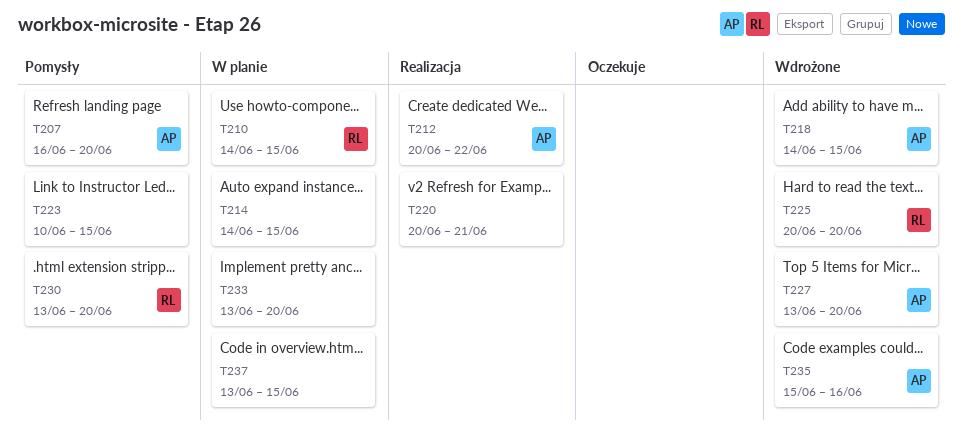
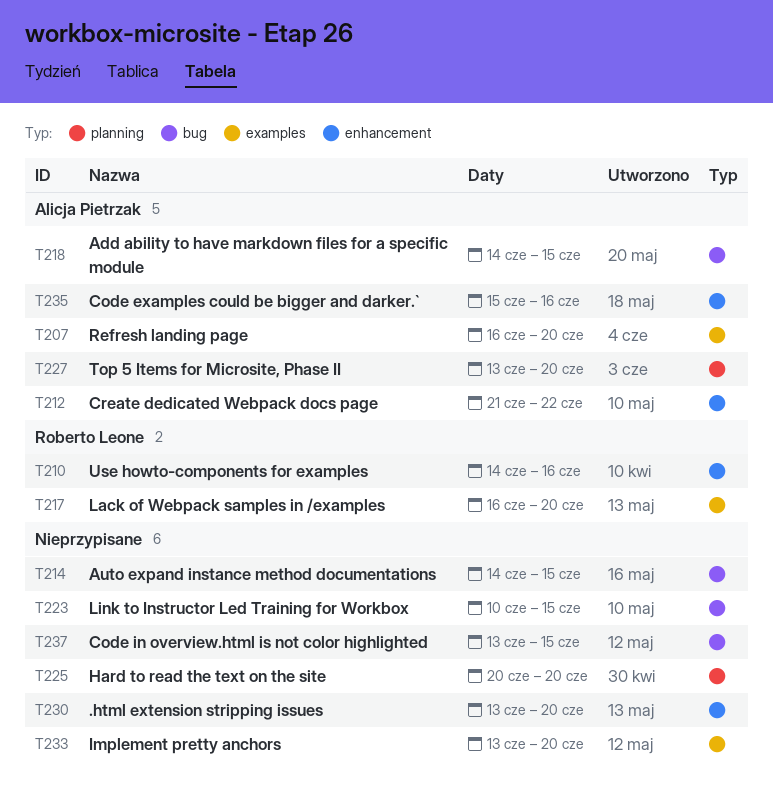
T210, due: Jun 15 -> Jun 16
T212, start: Jun 20 -> Jun 21
T217: none -> present
T220: present -> none
T225, owner: Roberto Leone -> none
T230, owner: Roberto Leone -> none

